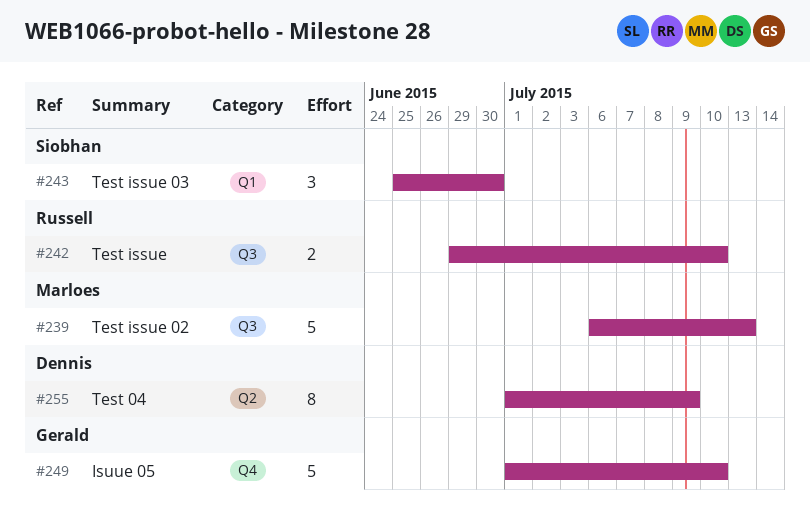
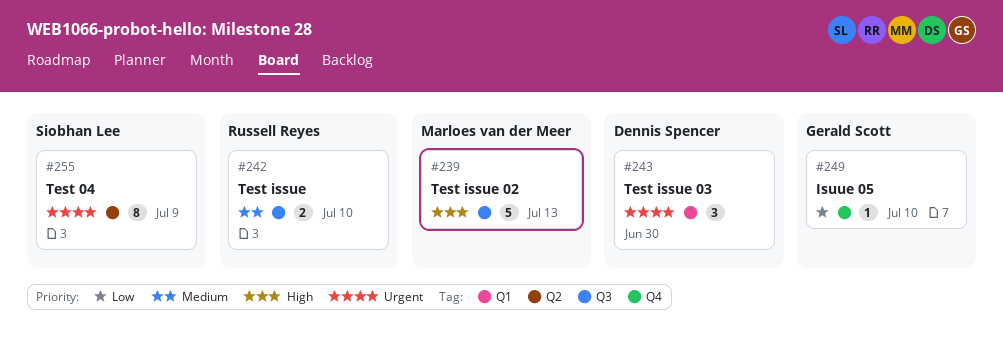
#243, owner: Siobhan Lee -> Dennis Spencer
#249, estimate: 5 -> 1
#255, owner: Dennis Spencer -> Siobhan Lee

